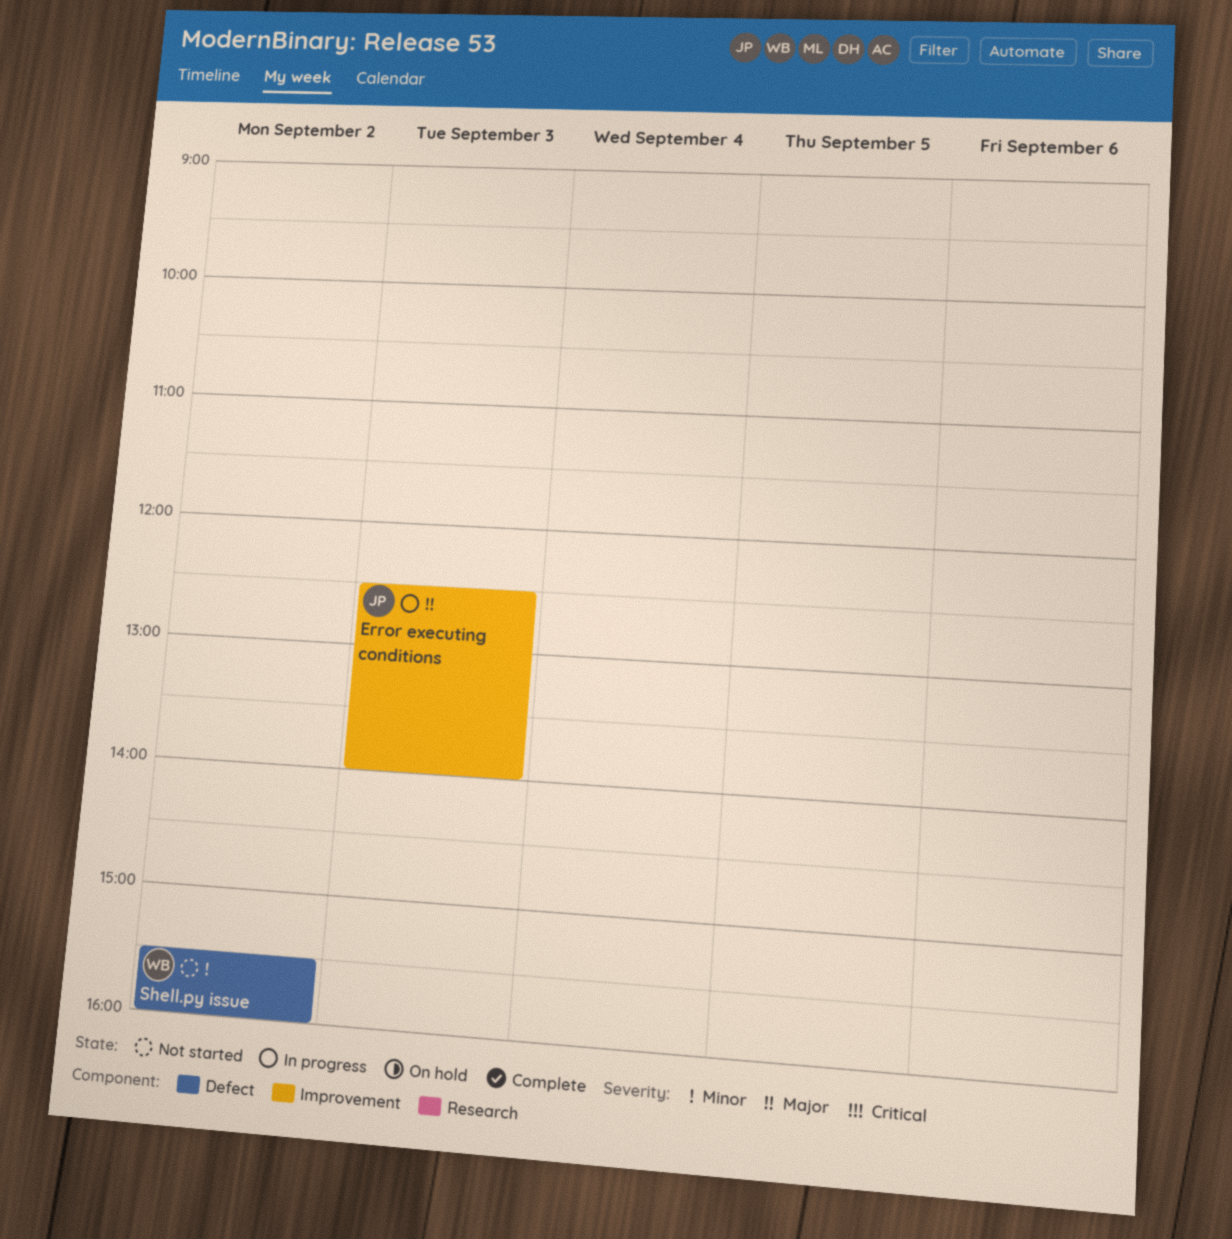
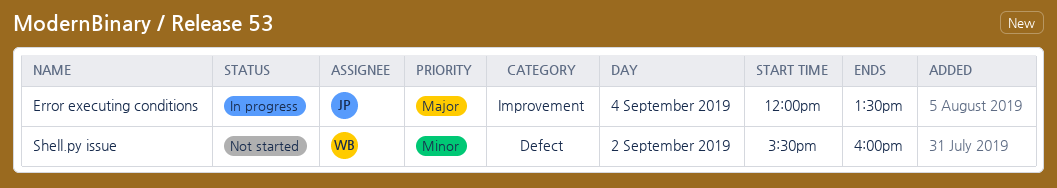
Error executing conditions, day: Sep 3 -> Sep 4
Error executing conditions, begins: 12:30 -> 12:00
Error executing conditions, ends: 14:00 -> 13:30

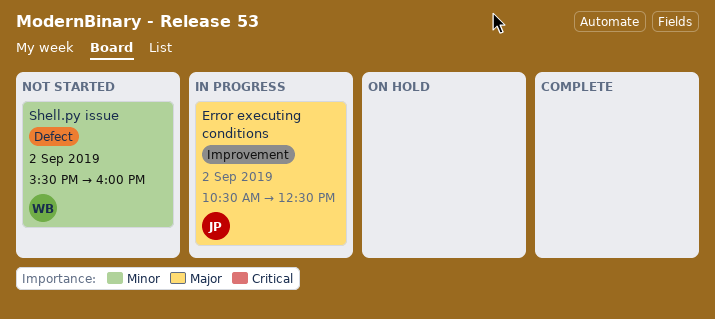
Error executing conditions, day: Sep 4 -> Sep 2
Error executing conditions, begins: 12:00 -> 10:30
Error executing conditions, ends: 13:30 -> 12:30

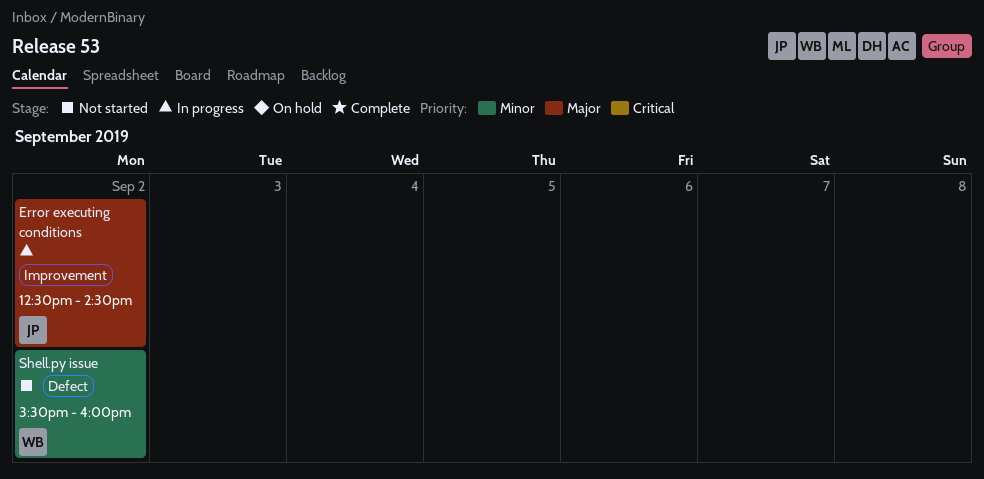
Error executing conditions, begins: 10:30 -> 12:30
Error executing conditions, ends: 12:30 -> 14:30

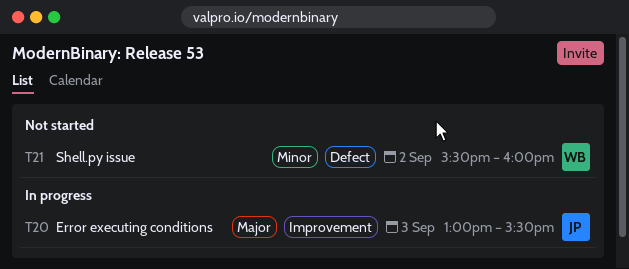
Error executing conditions, day: Sep 2 -> Sep 3
Error executing conditions, begins: 12:30 -> 13:00
Error executing conditions, ends: 14:30 -> 15:30

